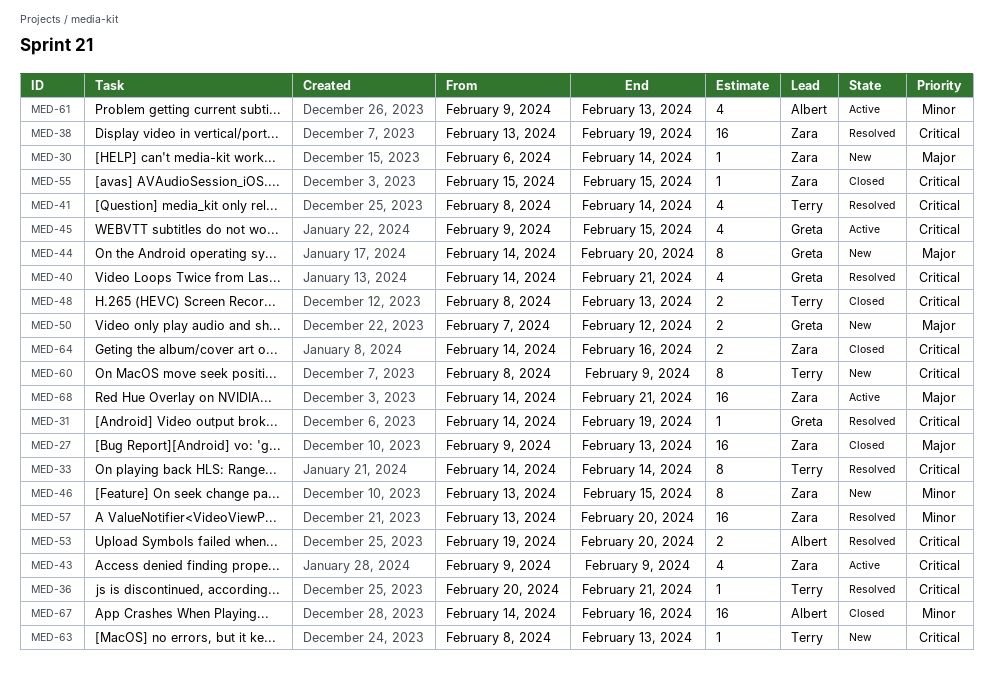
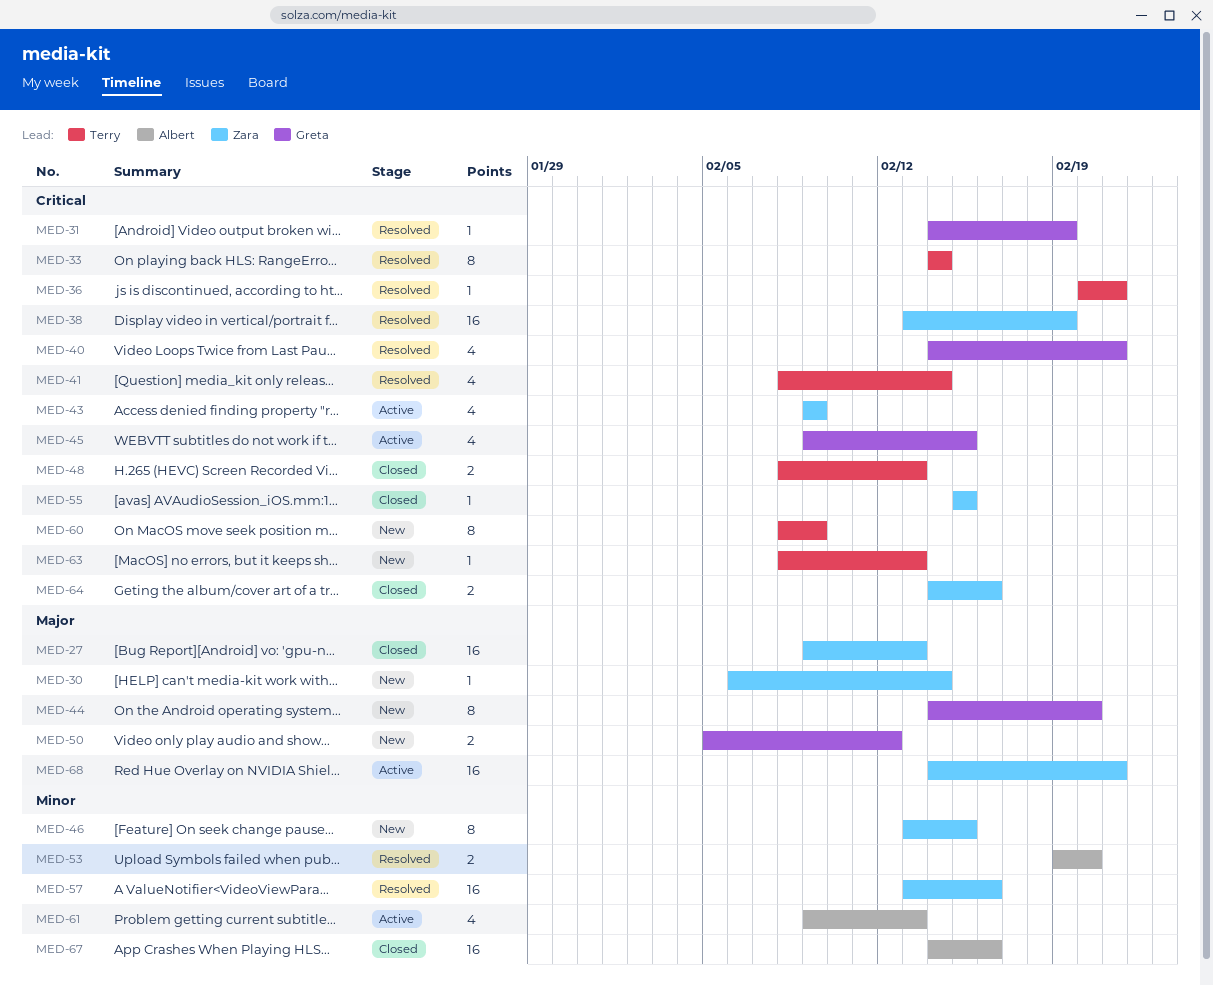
MED-50, start: Feb 7 -> Feb 5
MED-53, priority: Critical -> Minor
MED-57, due: Feb 20 -> Feb 16

